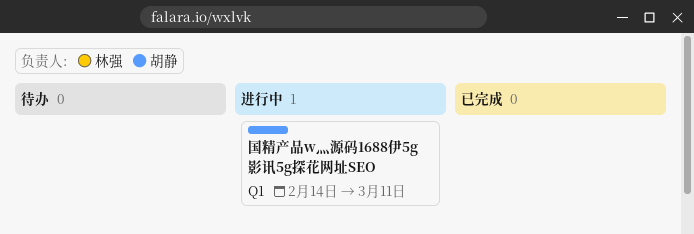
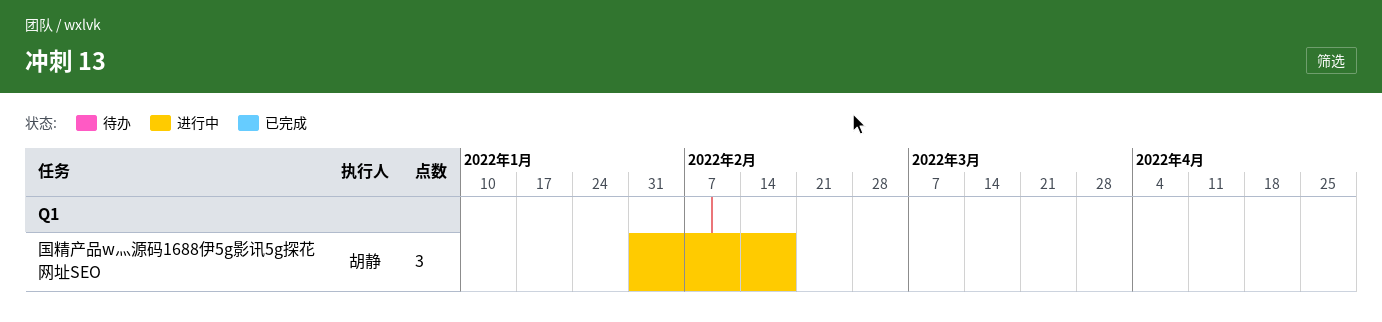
国精产品w灬源码1688伊5g影讯5g探花网址SEO, start: Feb 14 -> Jan 31
国精产品w灬源码1688伊5g影讯5g探花网址SEO, due: Mar 11 -> Feb 18

